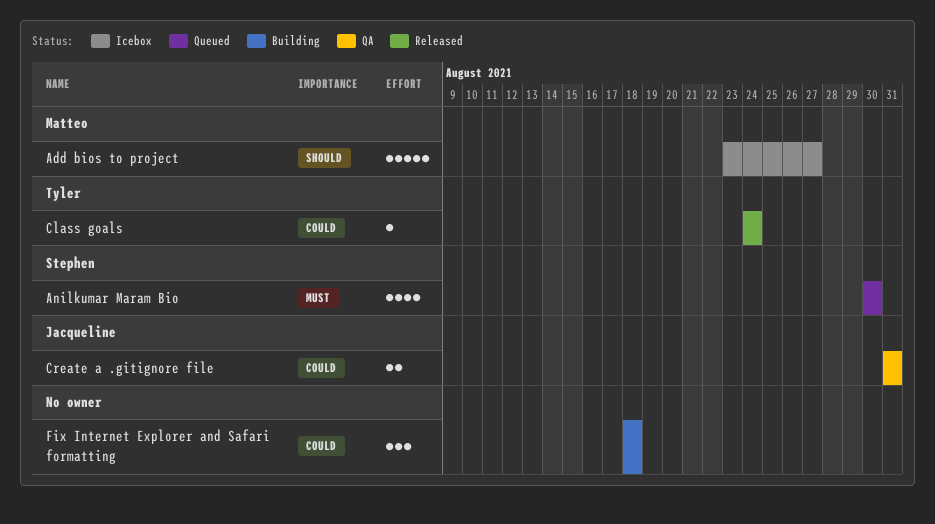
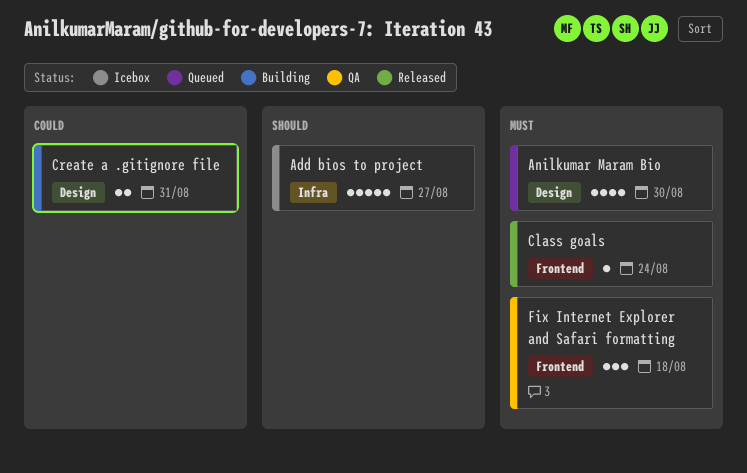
Class goals, priority: Could -> Must
Create a .gitignore file, status: QA -> Building
Fix Internet Explorer and Safari formatting, status: Building -> QA
Fix Internet Explorer and Safari formatting, priority: Could -> Must

